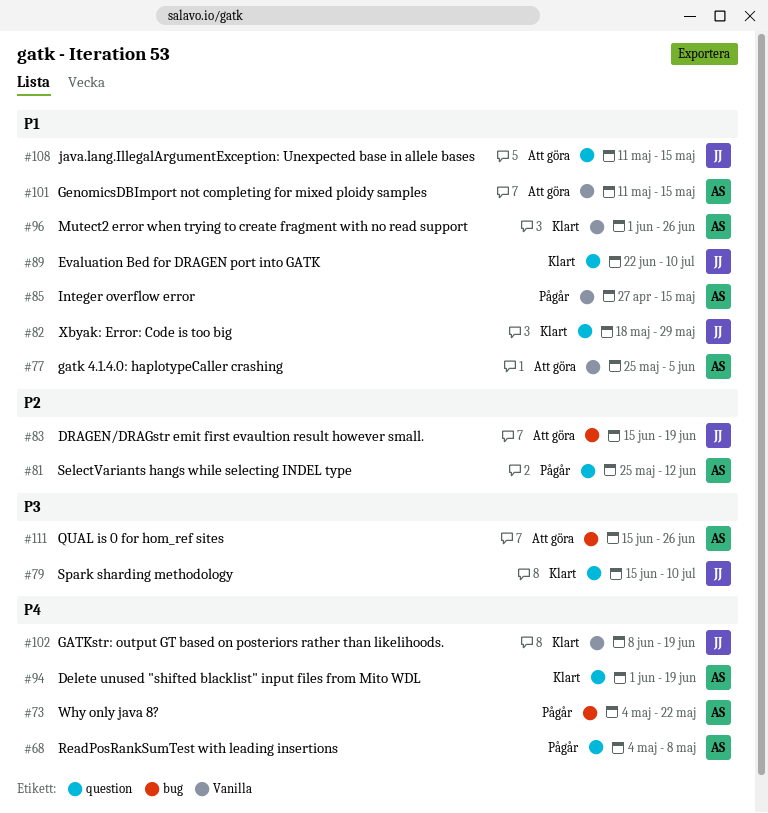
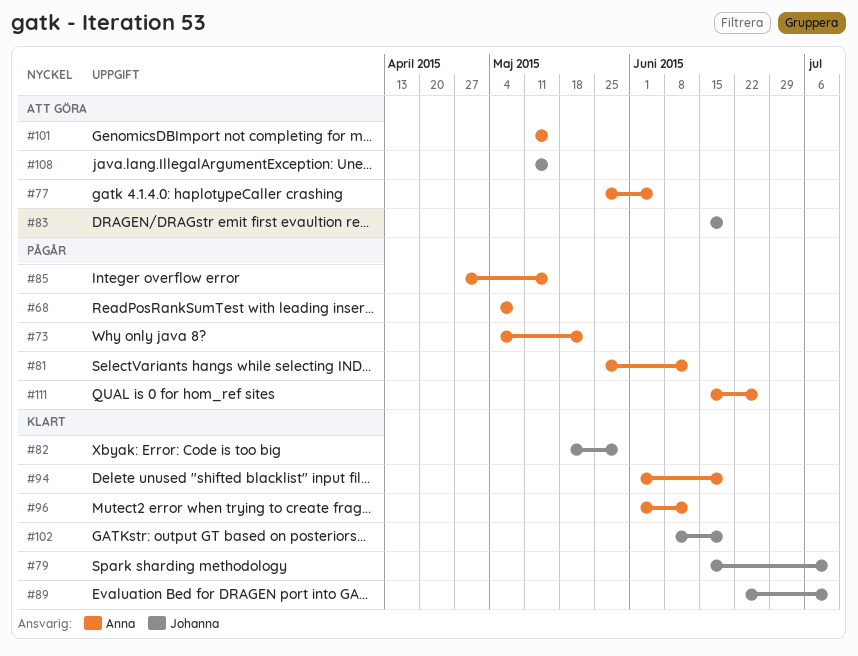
#96, due: Jun 26 -> Jun 12
#111, status: Att göra -> Pågår

